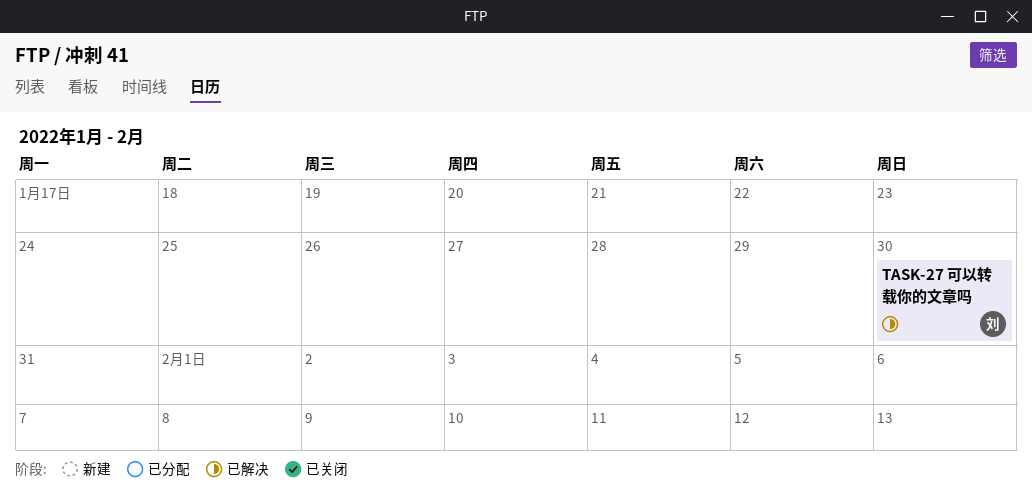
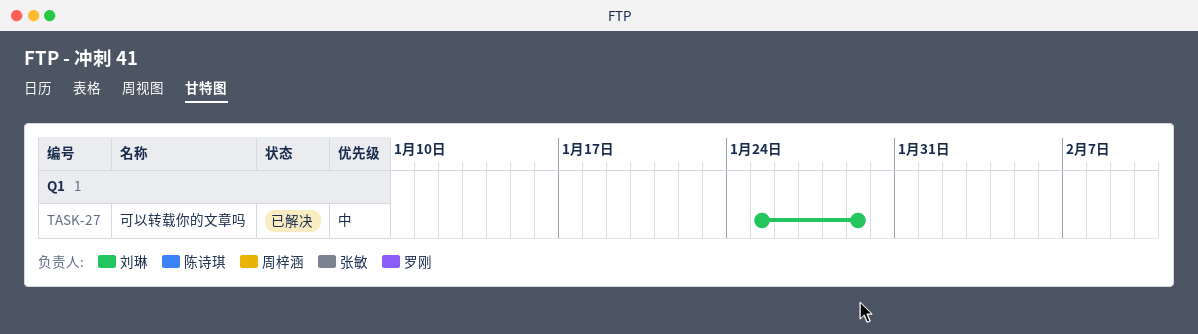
TASK-27, due: Jan 30 -> Jan 29

